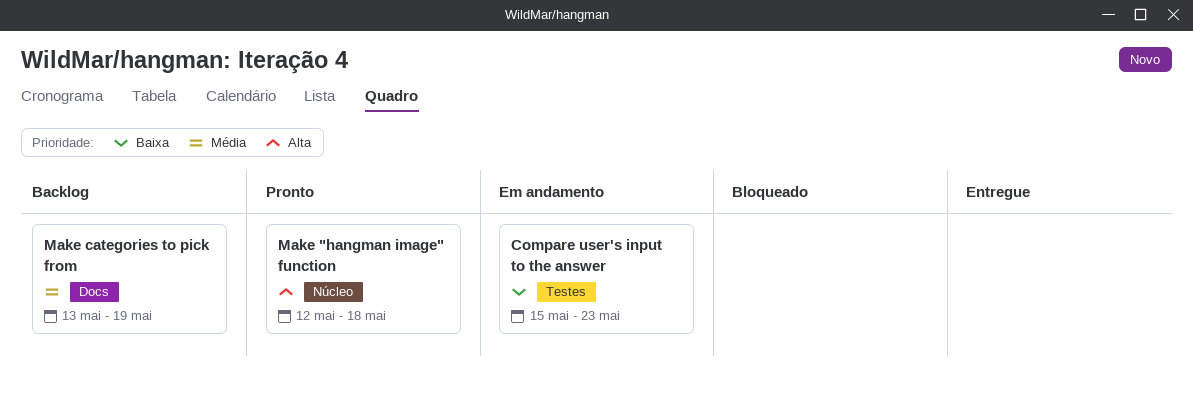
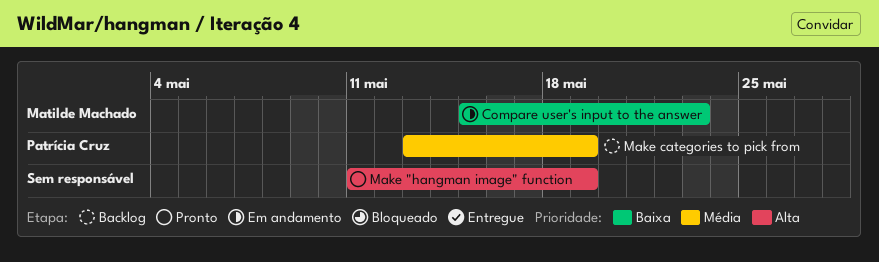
Make "hangman image" function, start: May 12 -> May 11
Make "hangman image" function, due: May 18 -> May 19

